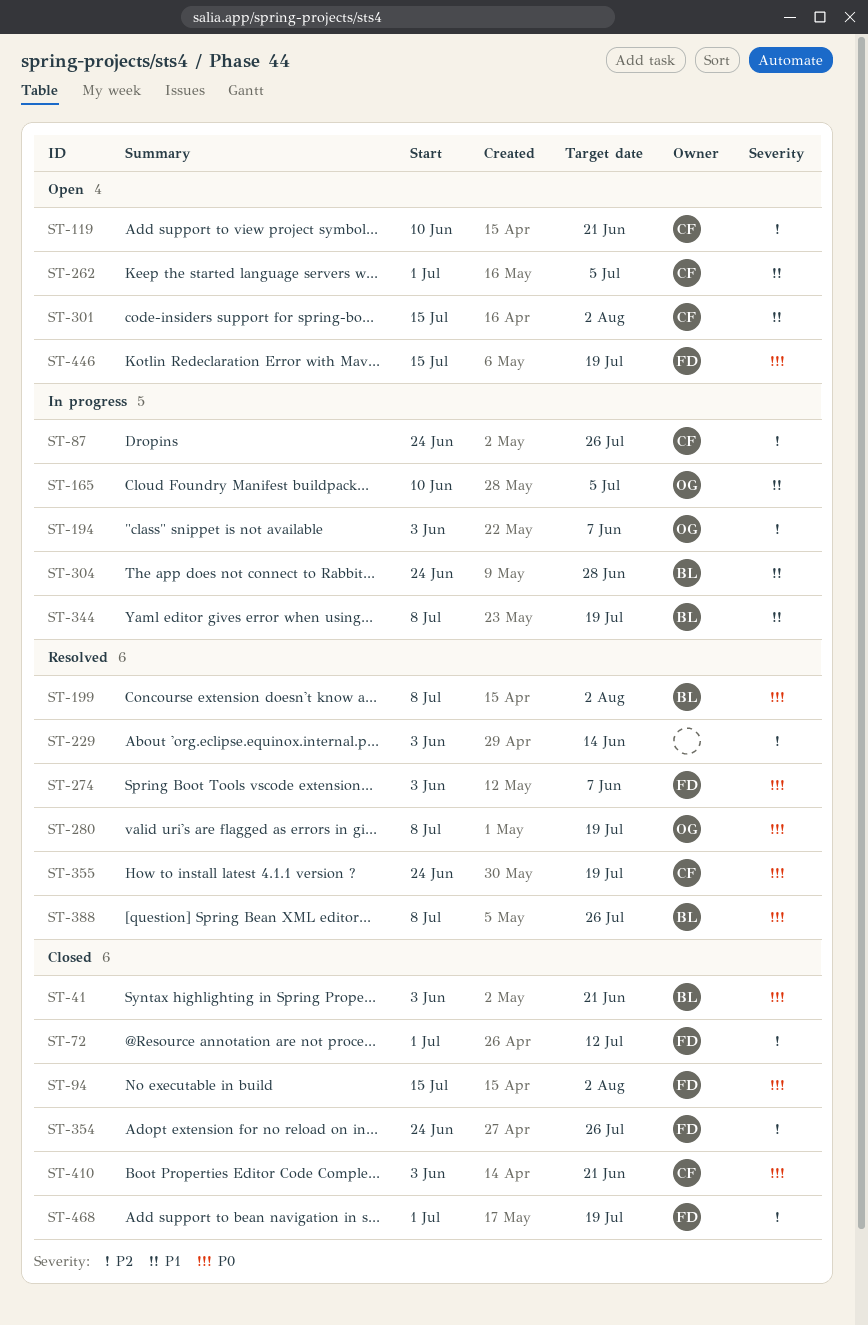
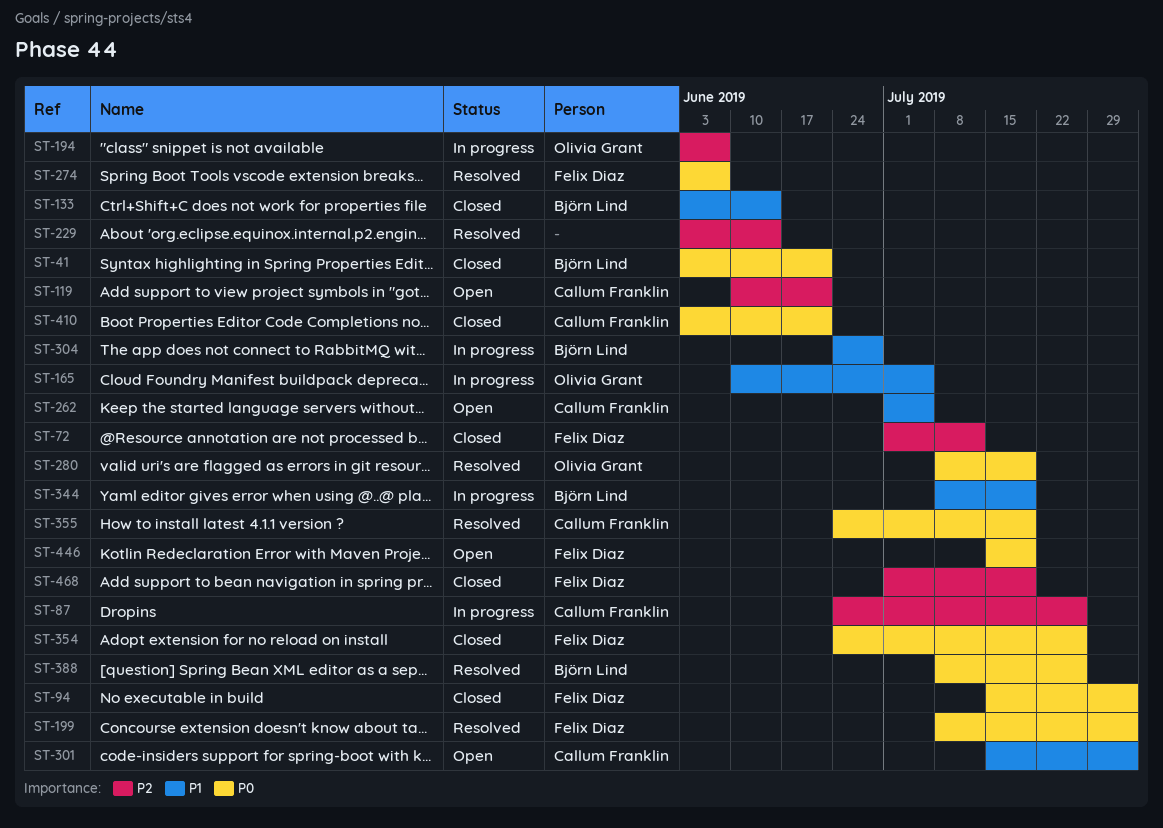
ST-133: none -> present
ST-199, owner: Björn Lind -> Felix Diaz
ST-354, priority: P2 -> P0

